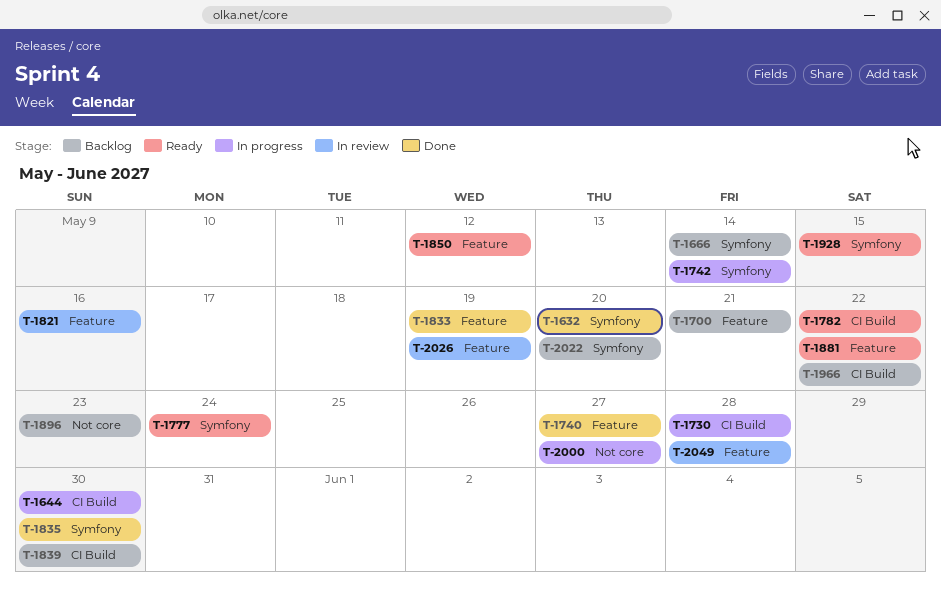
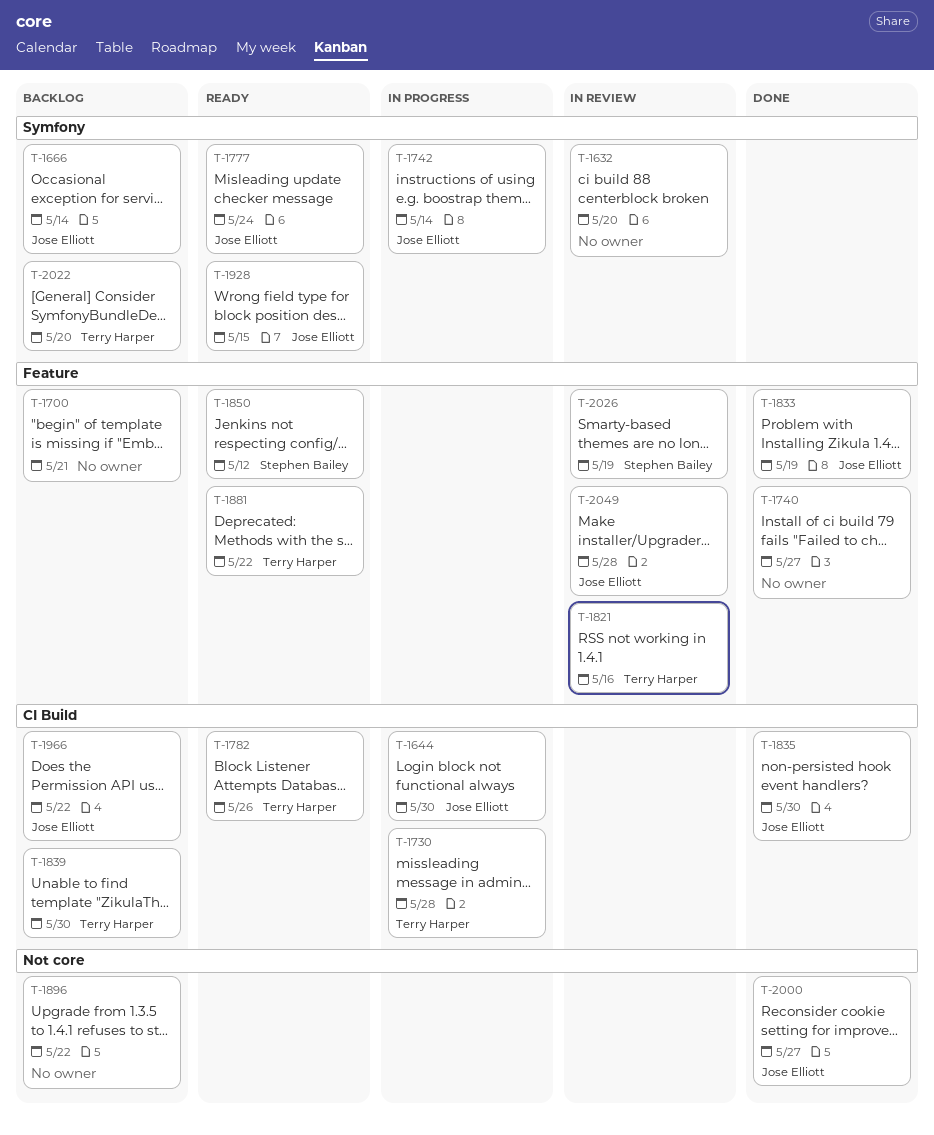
T-1632, status: Done -> In review
T-1782, due: May 22 -> May 26
T-1835, label: Symfony -> CI Build
T-1896, due: May 23 -> May 22
T-2000, status: In progress -> Done

